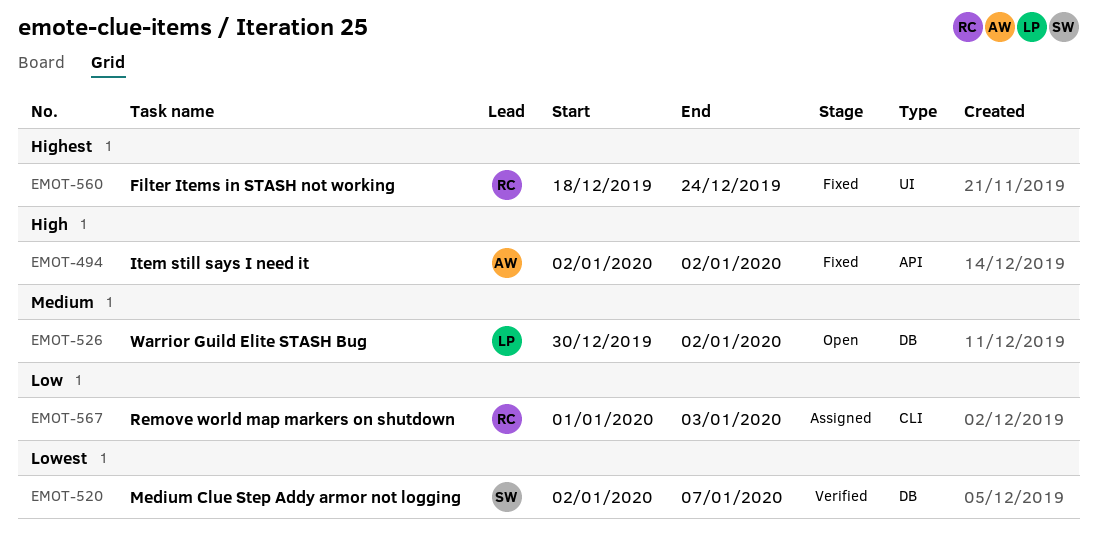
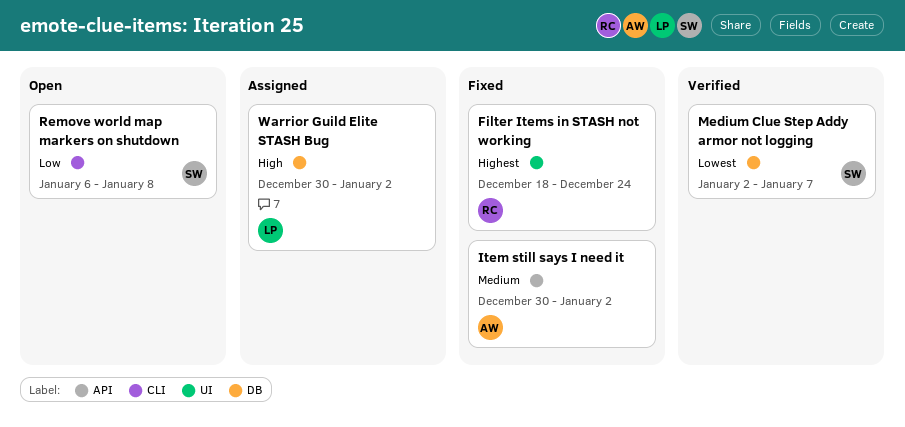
Item still says I need it, priority: High -> Medium
Item still says I need it, start: Jan 2 -> Dec 30
Remove world map markers on shutdown, status: Assigned -> Open
Remove world map markers on shutdown, owner: RC -> SW
Remove world map markers on shutdown, start: Jan 1 -> Jan 6
Remove world map markers on shutdown, due: Jan 3 -> Jan 8
Warrior Guild Elite STASH Bug, status: Open -> Assigned
Warrior Guild Elite STASH Bug, priority: Medium -> High

